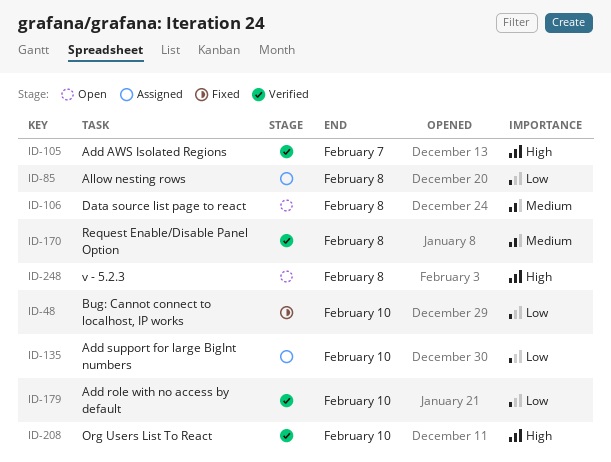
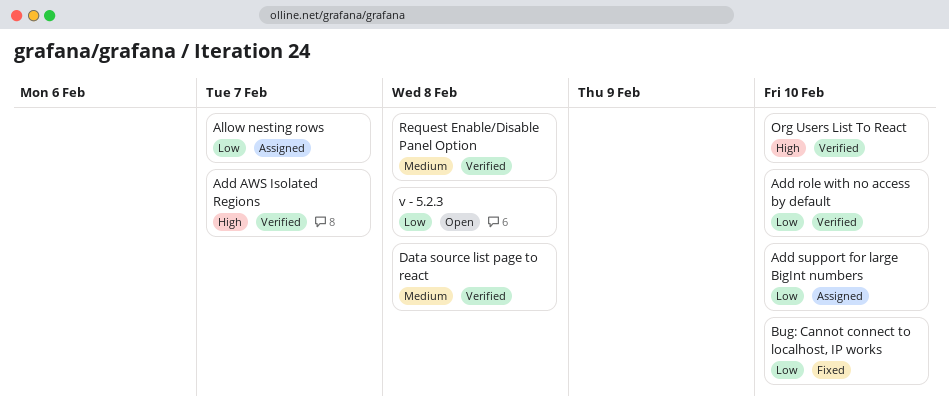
Allow nesting rows, due: Feb 8 -> Feb 7
Data source list page to react, status: Open -> Verified
v - 5.2.3, priority: High -> Low

